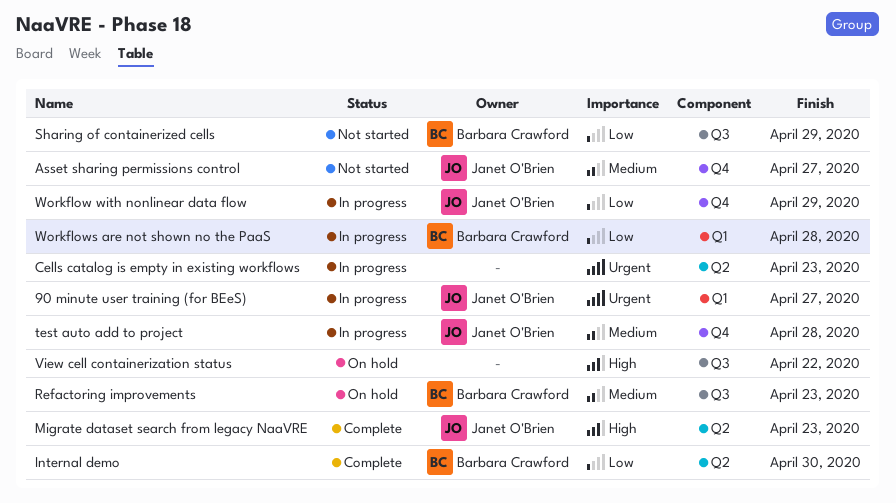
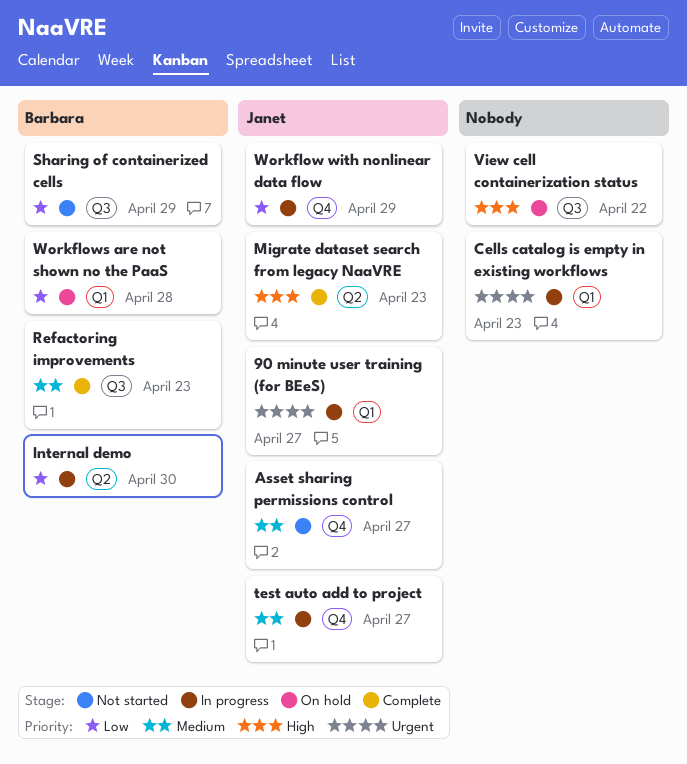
Cells catalog is empty in existing workflows, label: Q2 -> Q1
Internal demo, status: Complete -> In progress
Refactoring improvements, status: On hold -> Complete
test auto add to project, due: Apr 28 -> Apr 27
Workflows are not shown no the PaaS, status: In progress -> On hold

